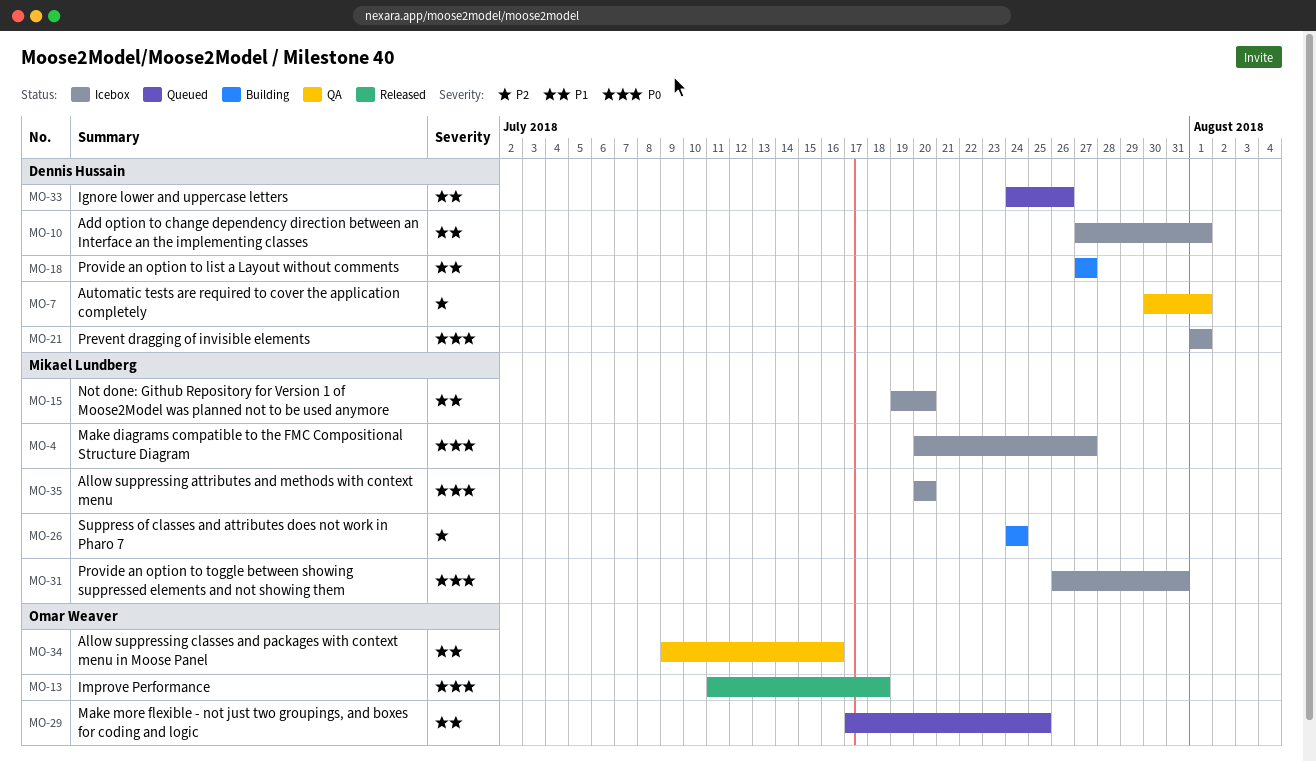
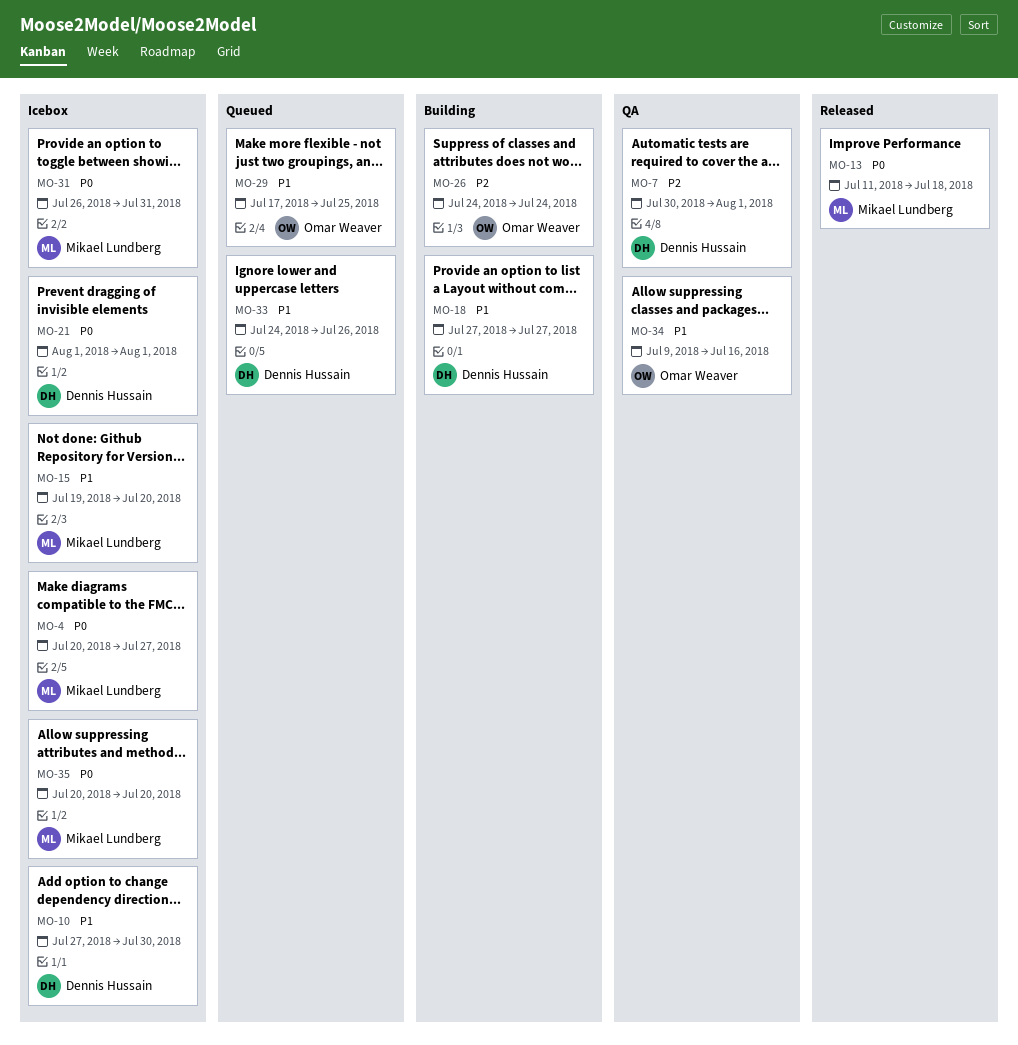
MO-10, due: Aug 1 -> Jul 30
MO-13, owner: Omar Weaver -> Mikael Lundberg
MO-26, owner: Mikael Lundberg -> Omar Weaver

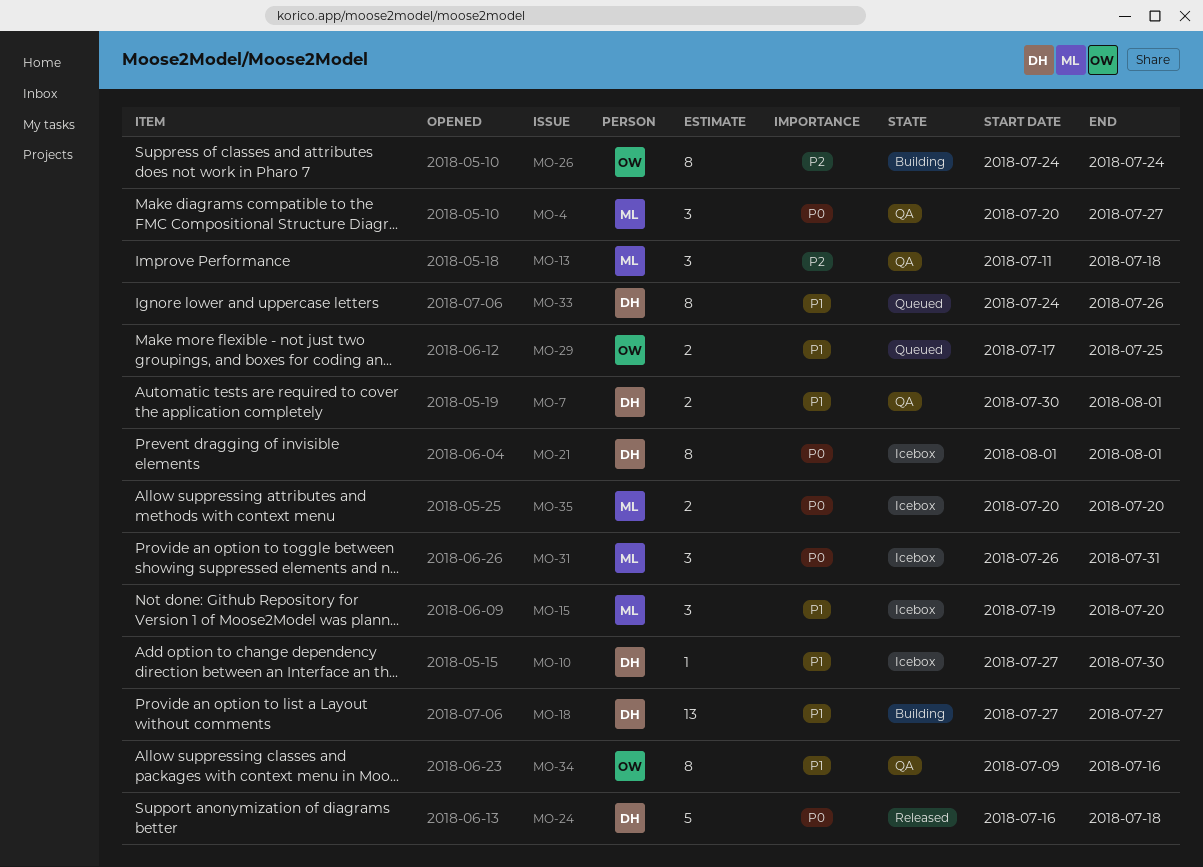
MO-4, status: Icebox -> QA
MO-7, priority: P2 -> P1
MO-13, status: Released -> QA
MO-13, priority: P0 -> P2
MO-24: none -> present

